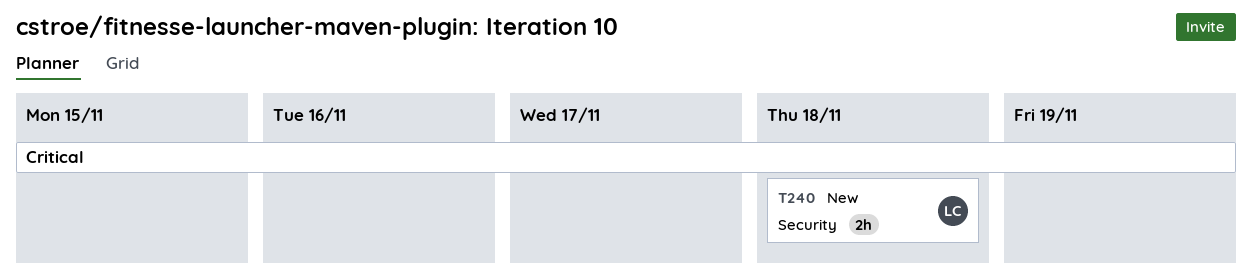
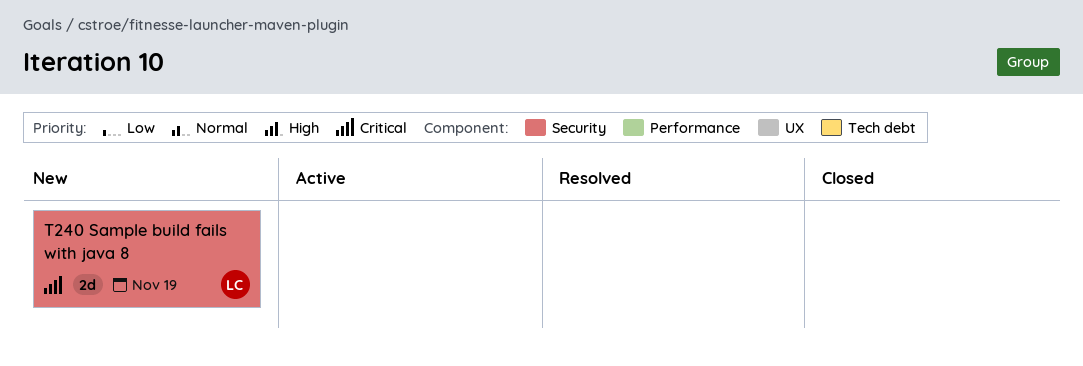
T240, estimate: 2h -> 2d
T240, due: Nov 18 -> Nov 19

